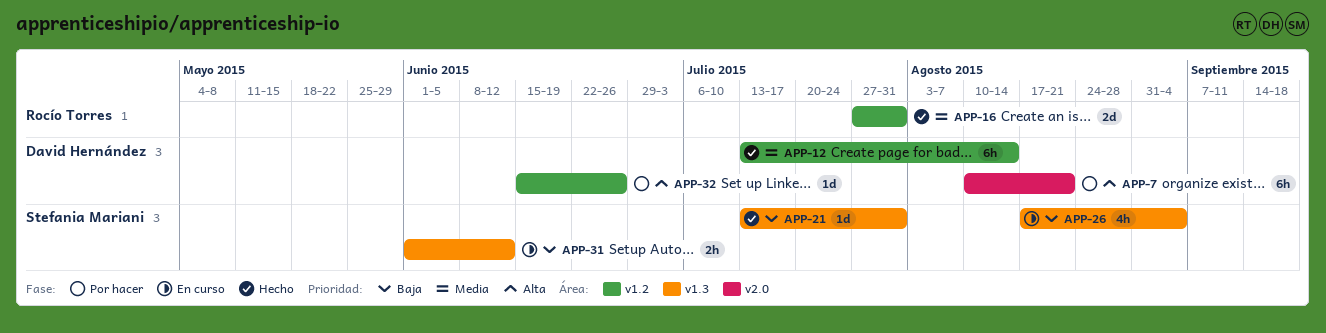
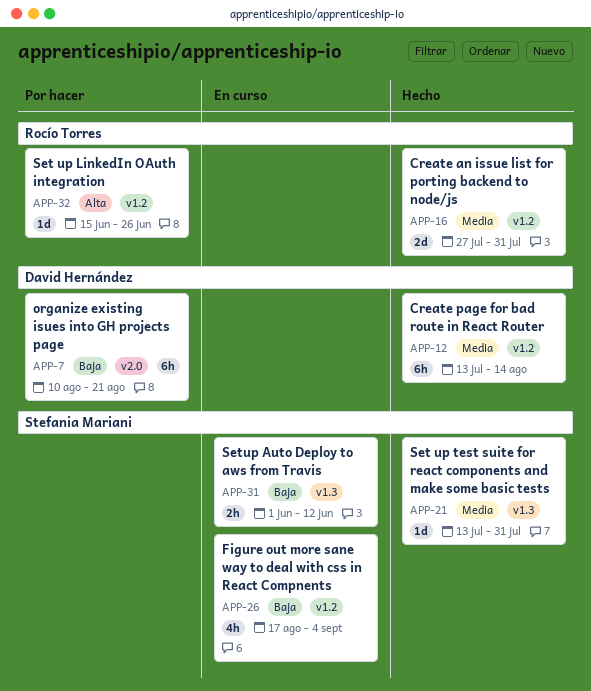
APP-7, priority: Alta -> Baja
APP-21, priority: Baja -> Media
APP-26, label: v1.3 -> v1.2
APP-32, owner: David Hernández -> Rocío Torres

